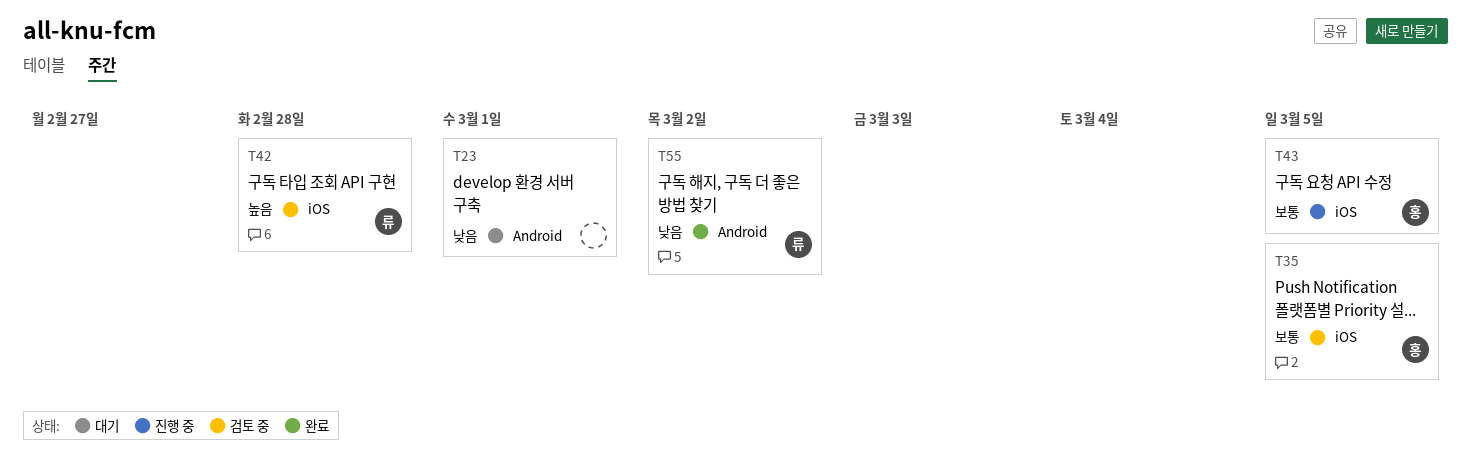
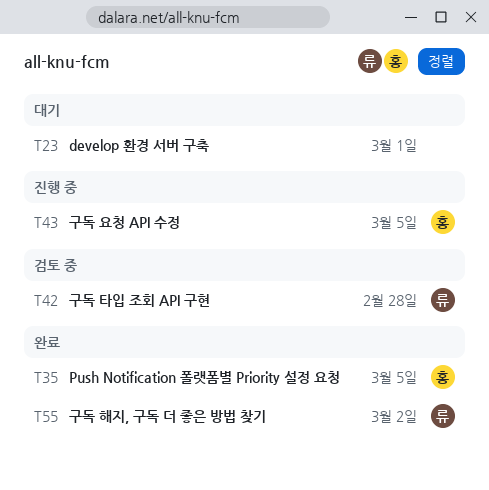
T35, status: 검토 중 -> 완료

